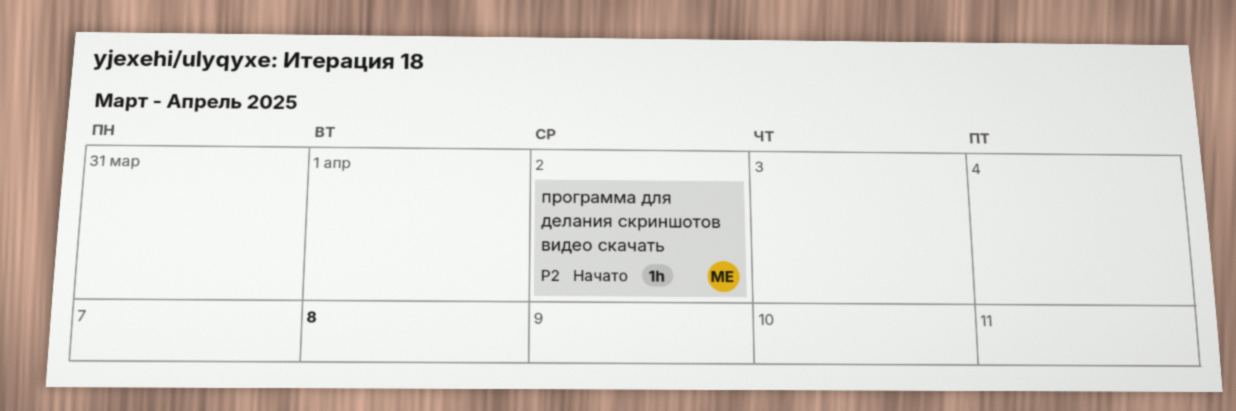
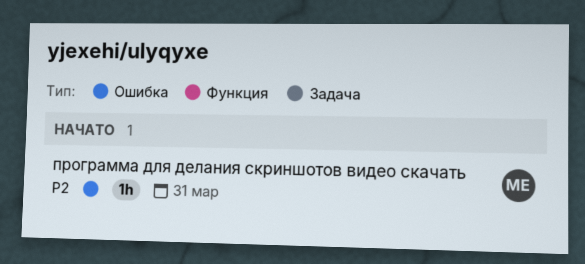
программа для делания скриншотов видео скачать, due: Apr 2 -> Mar 31

